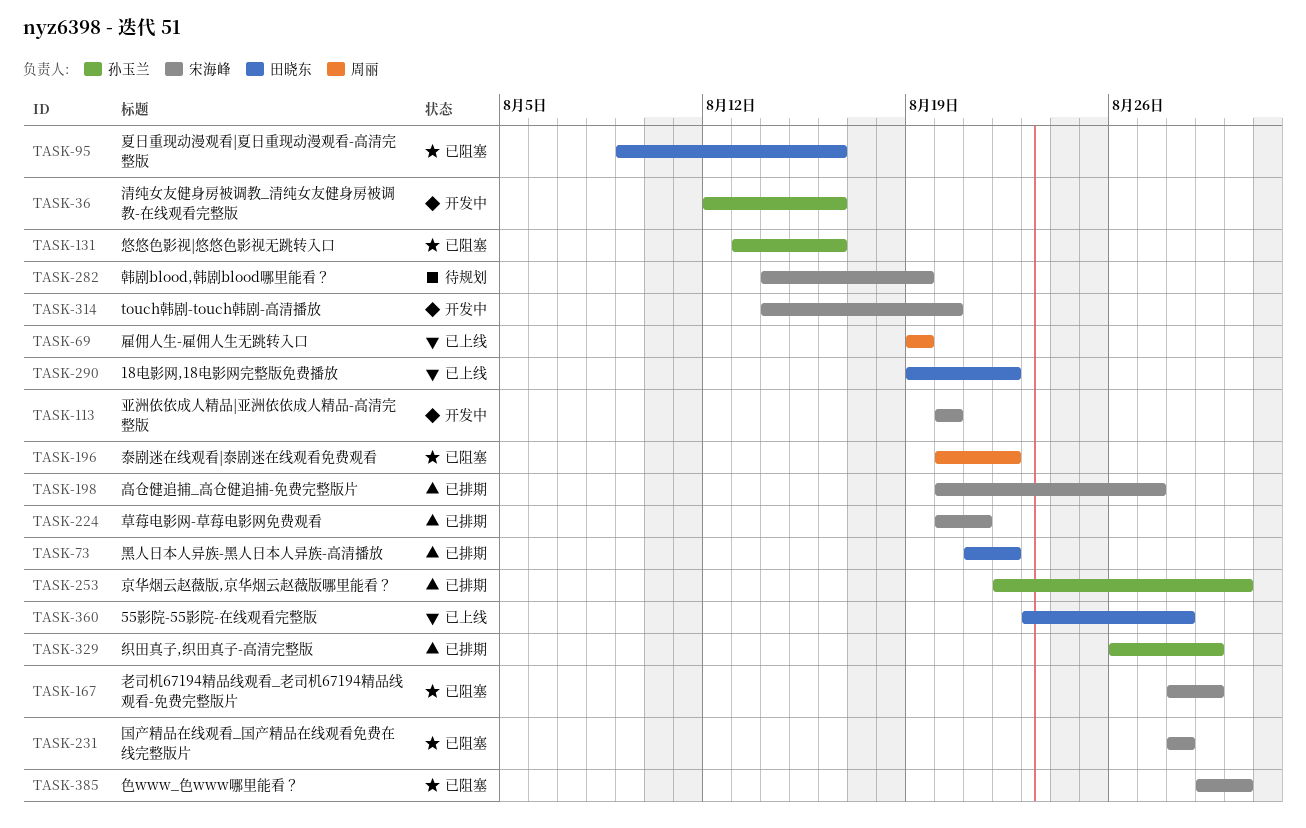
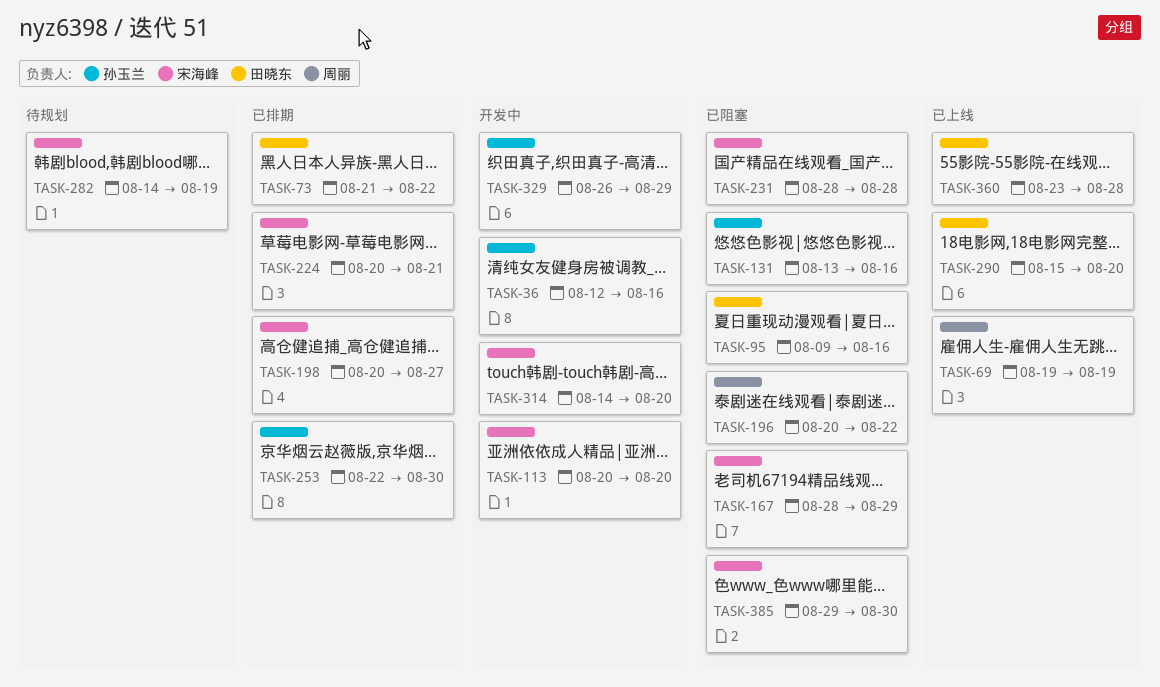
TASK-290, start: Aug 19 -> Aug 15
TASK-290, due: Aug 22 -> Aug 20
TASK-329, status: 已排期 -> 开发中

